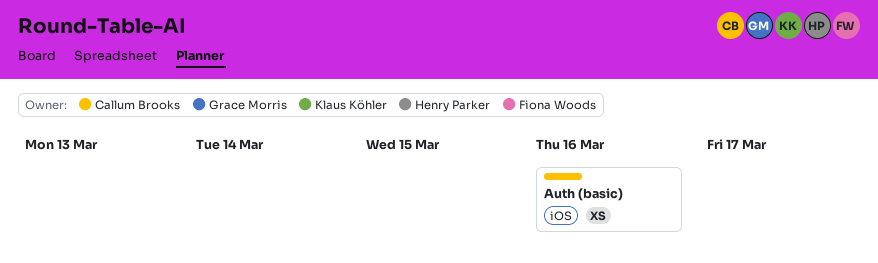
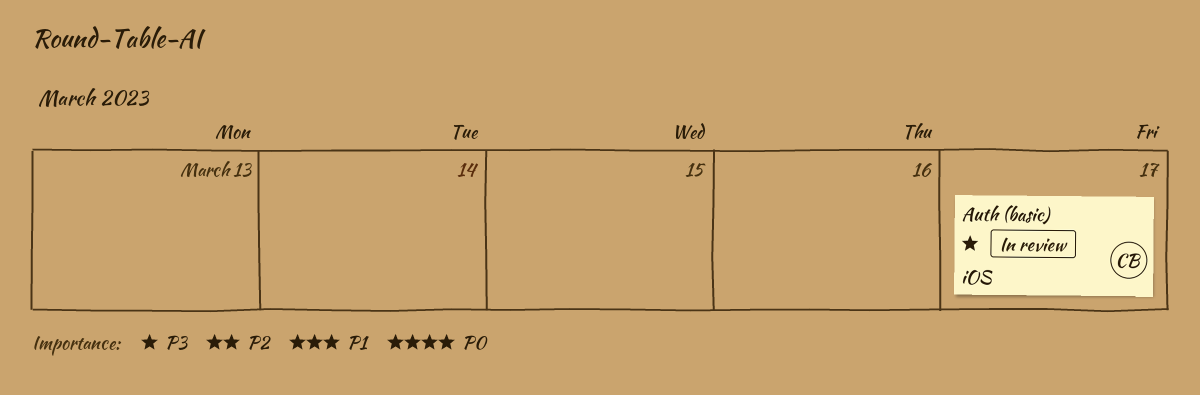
Auth (basic), due: Mar 16 -> Mar 17

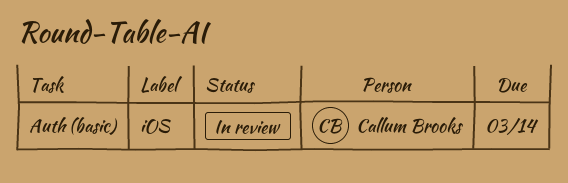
Auth (basic), due: Mar 17 -> Mar 14

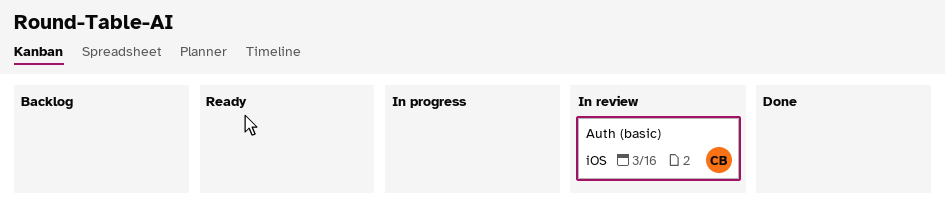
Auth (basic), due: Mar 14 -> Mar 16

